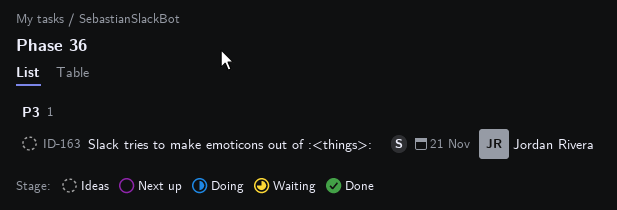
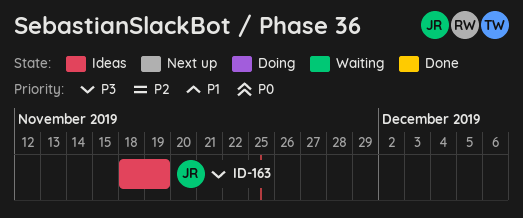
ID-163, due: Nov 21 -> Nov 19

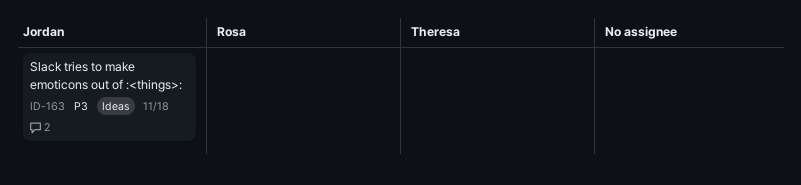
ID-163, due: Nov 19 -> Nov 18

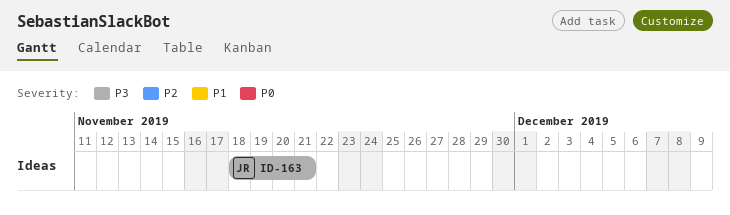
ID-163, due: Nov 18 -> Nov 21

